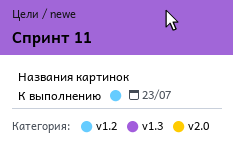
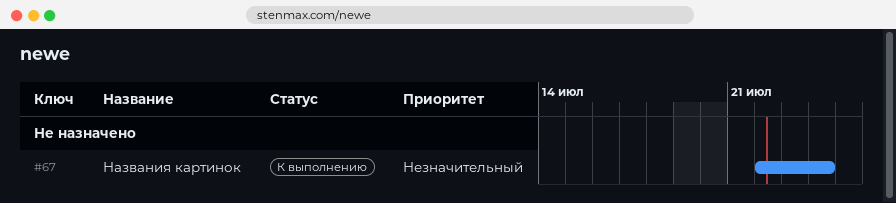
Названия картинок, due: Jul 23 -> Jul 24

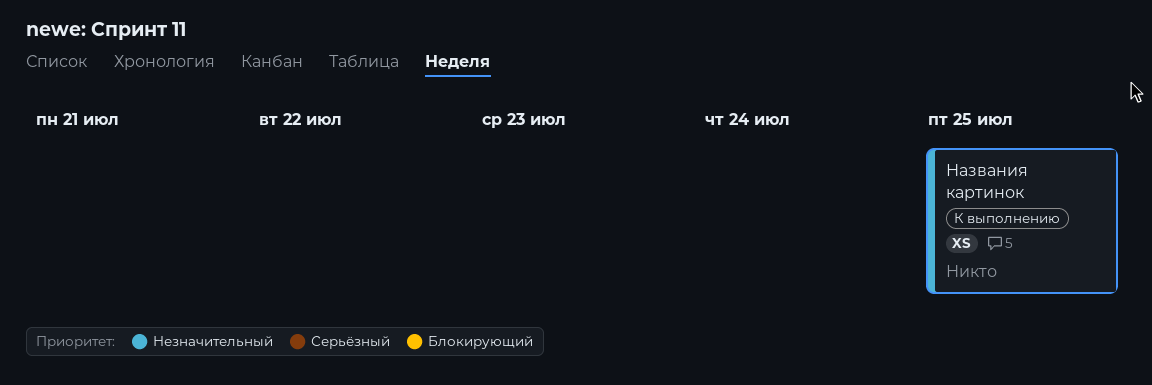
Названия картинок, due: Jul 24 -> Jul 25

